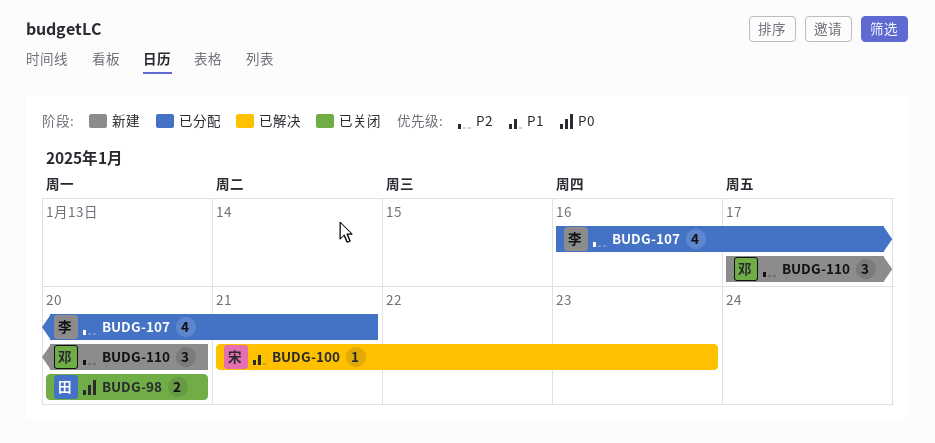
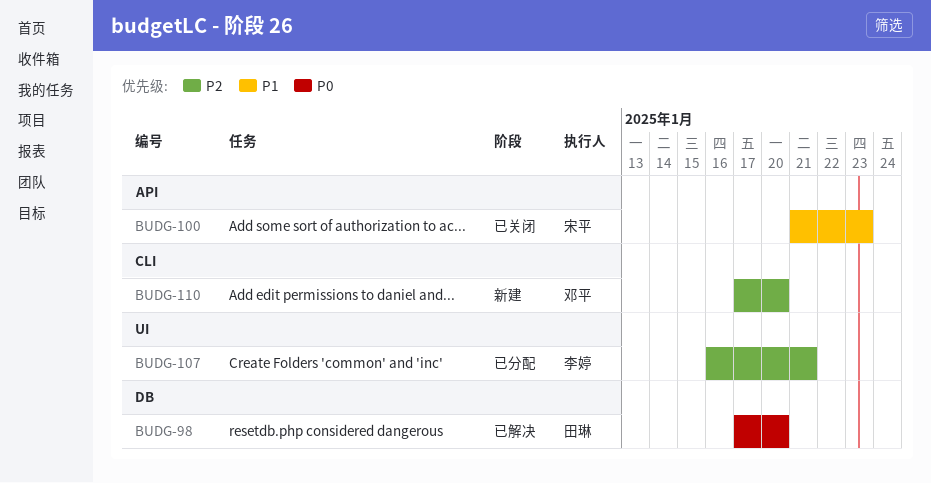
BUDG-98, status: 已关闭 -> 已解决
BUDG-98, start: Jan 20 -> Jan 17
BUDG-100, status: 已解决 -> 已关闭

